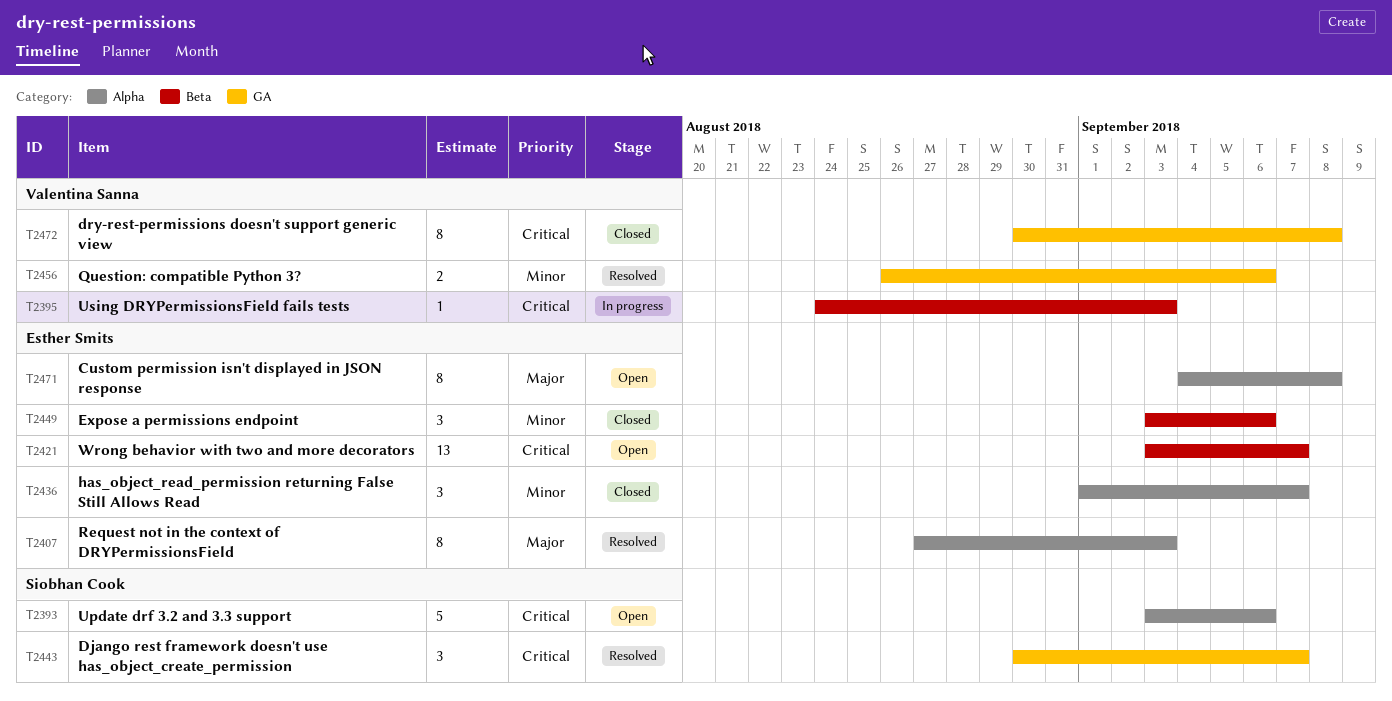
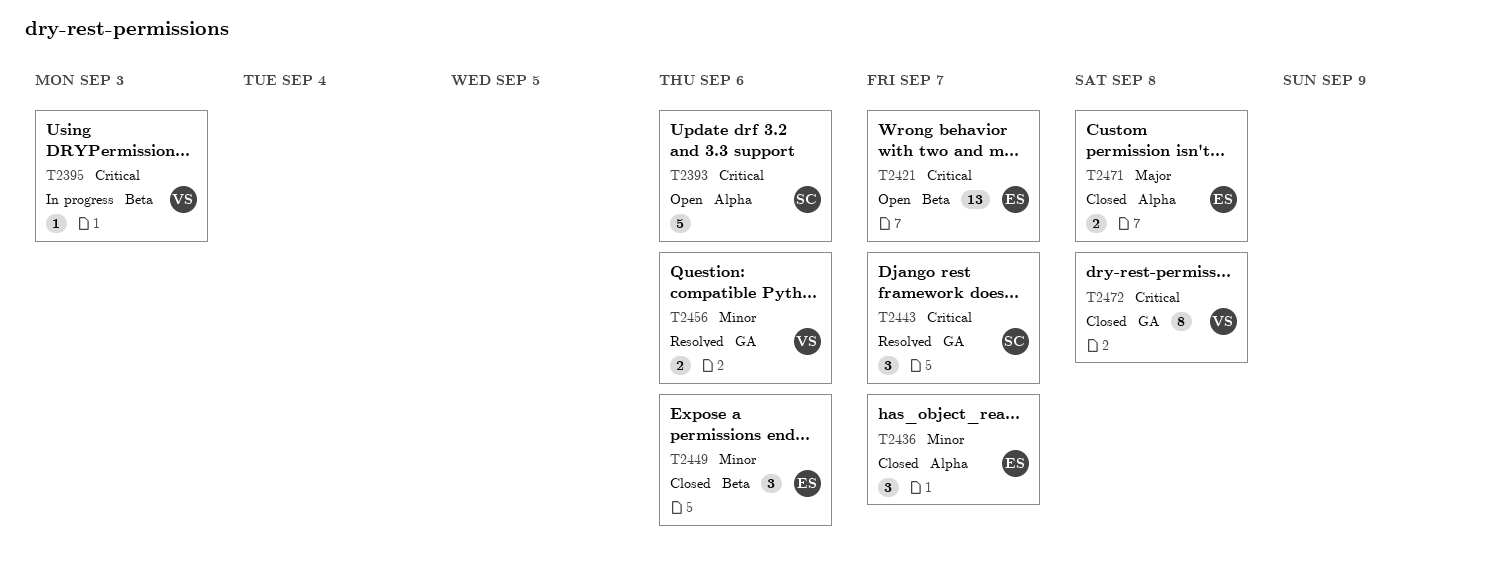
T2407: present -> none
T2471, status: Open -> Closed
T2471, estimate: 8 -> 2

